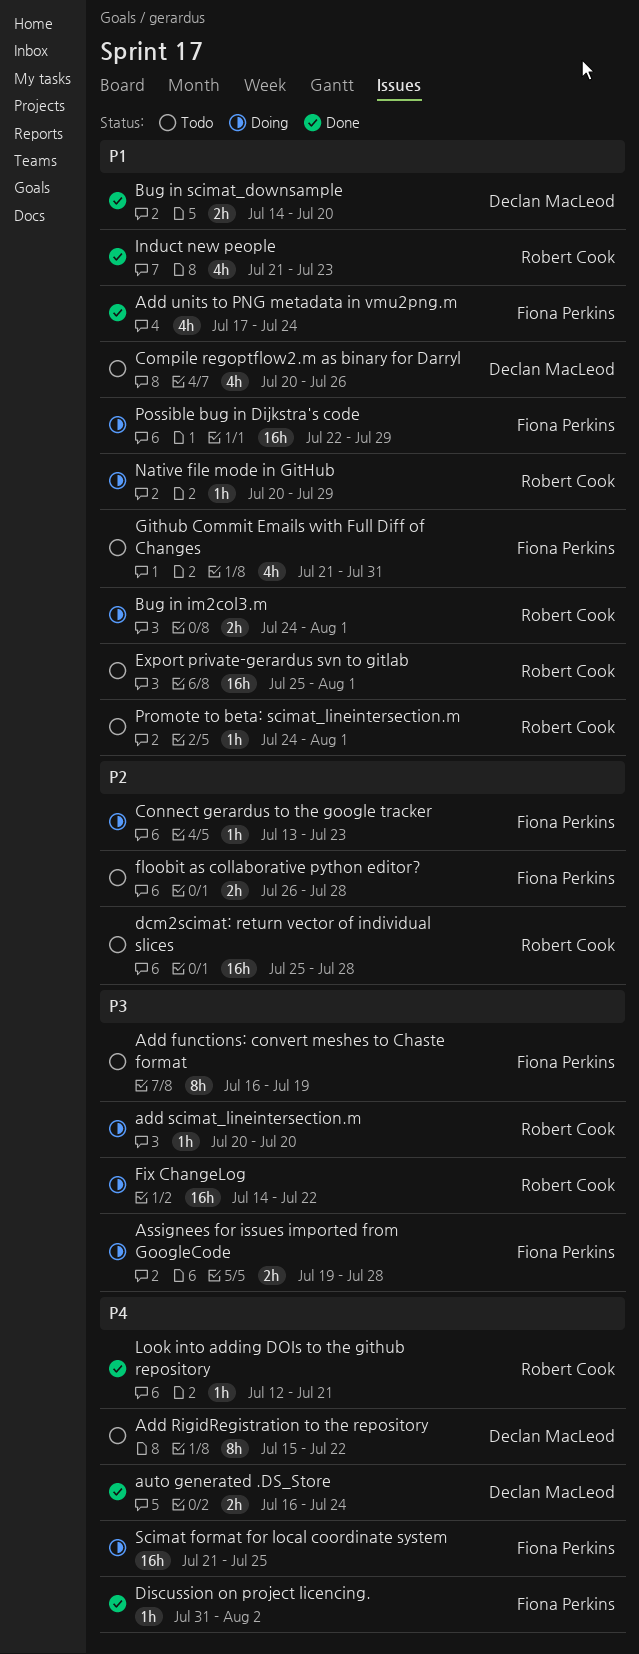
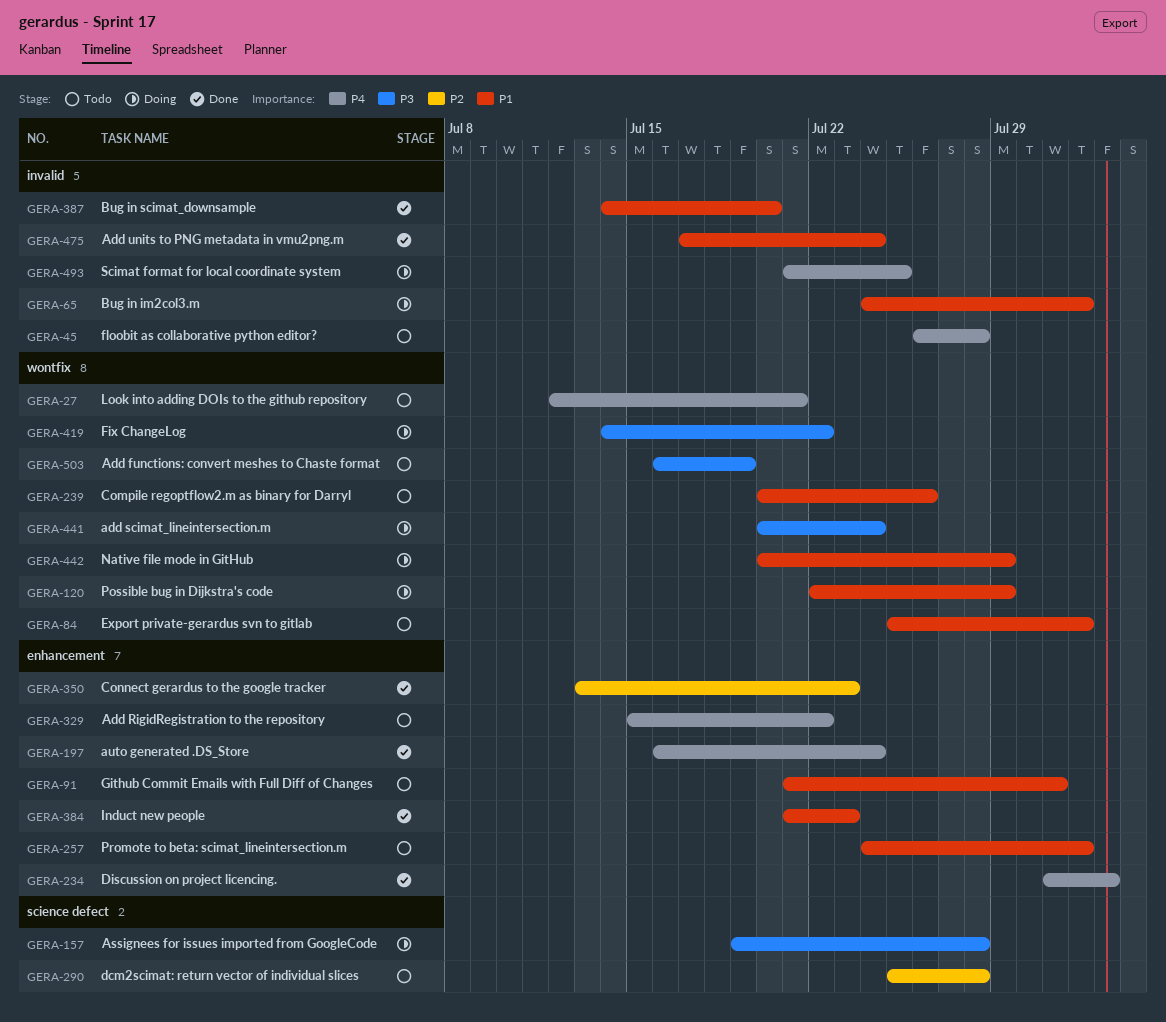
add scimat_lineintersection.m, due: Jul 20 -> Jul 24
Connect gerardus to the google tracker, status: Doing -> Done
floobit as collaborative python editor?, priority: P2 -> P4
Look into adding DOIs to the github repository, status: Done -> Todo

